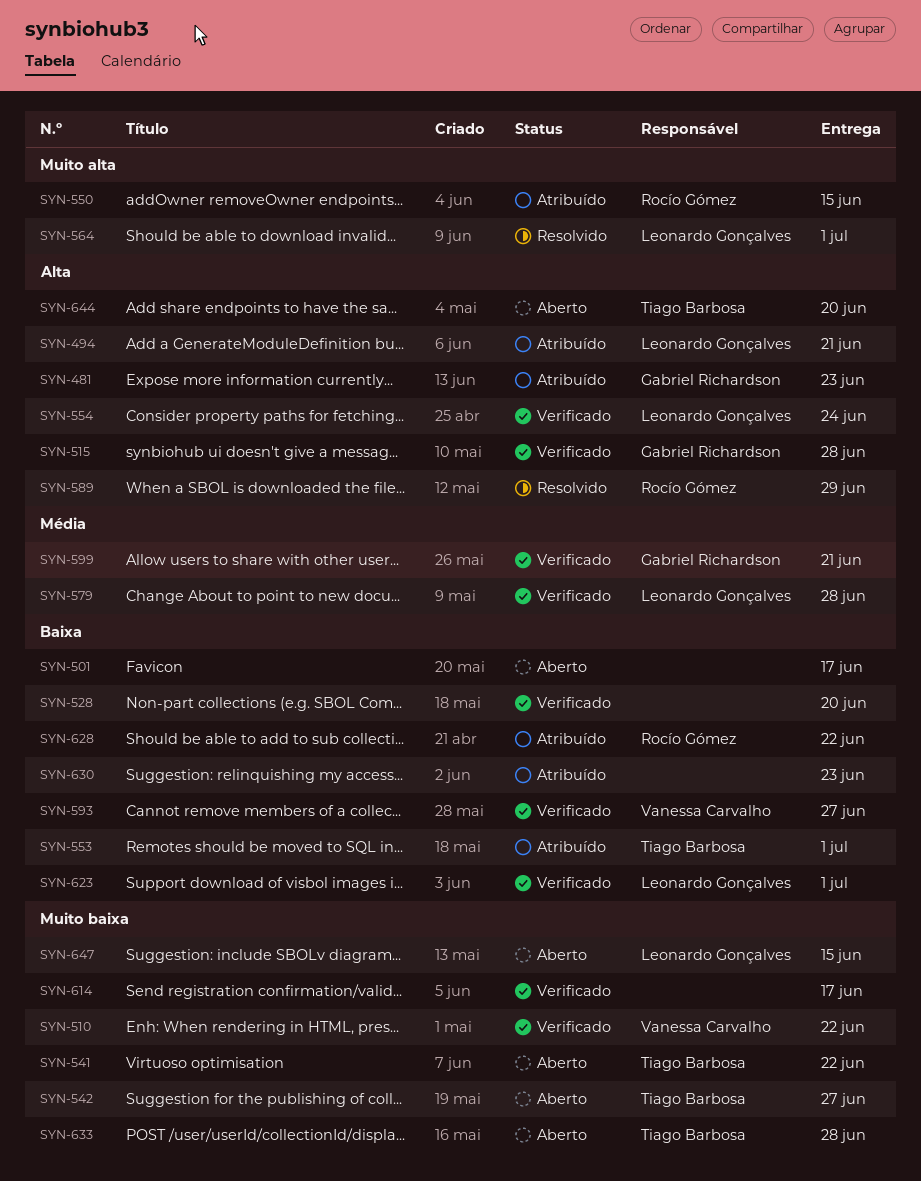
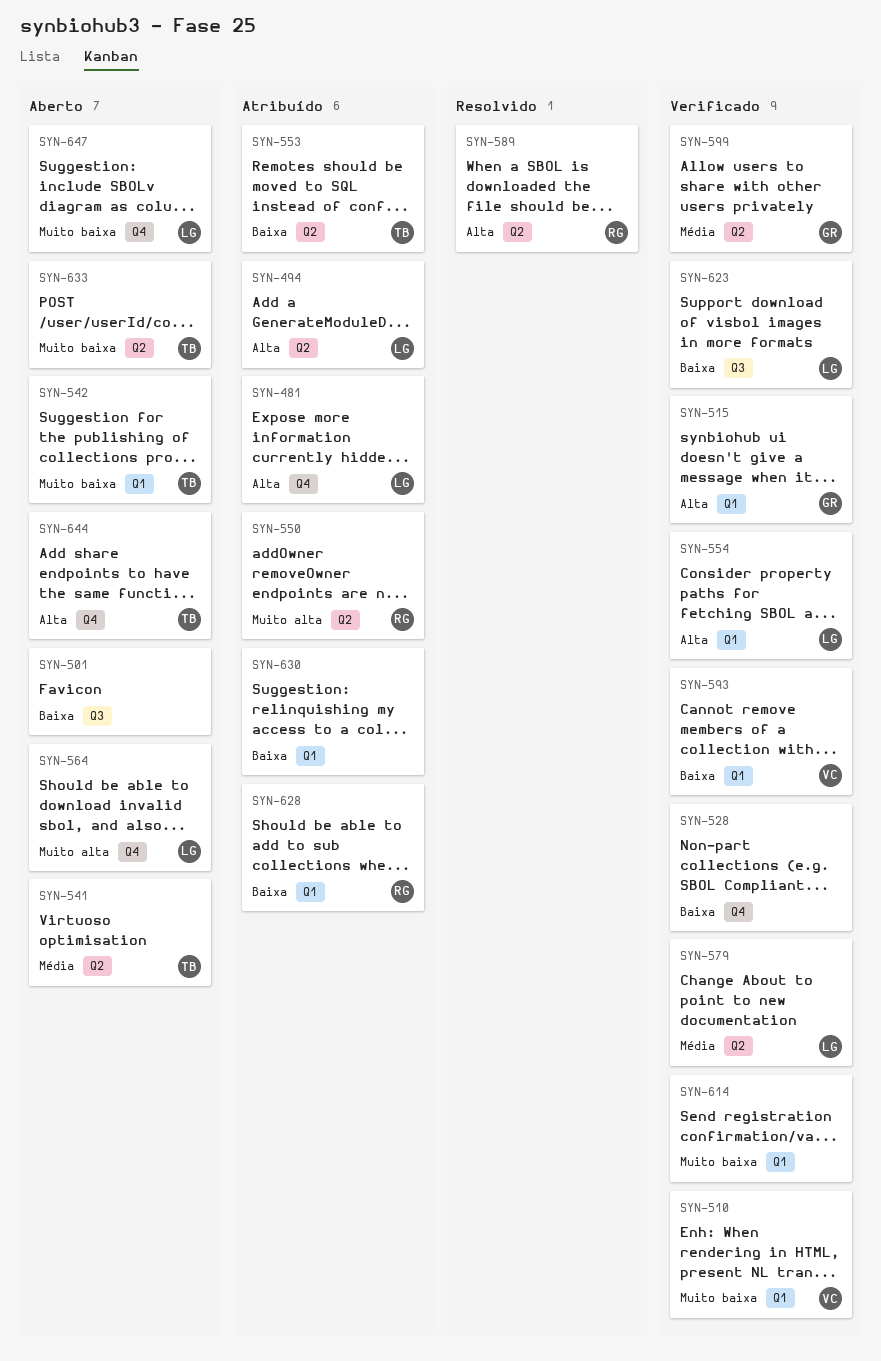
SYN-481, owner: Gabriel Richardson -> Leonardo Gonçalves
SYN-541, priority: Muito baixa -> Média
SYN-564, status: Resolvido -> Aberto

